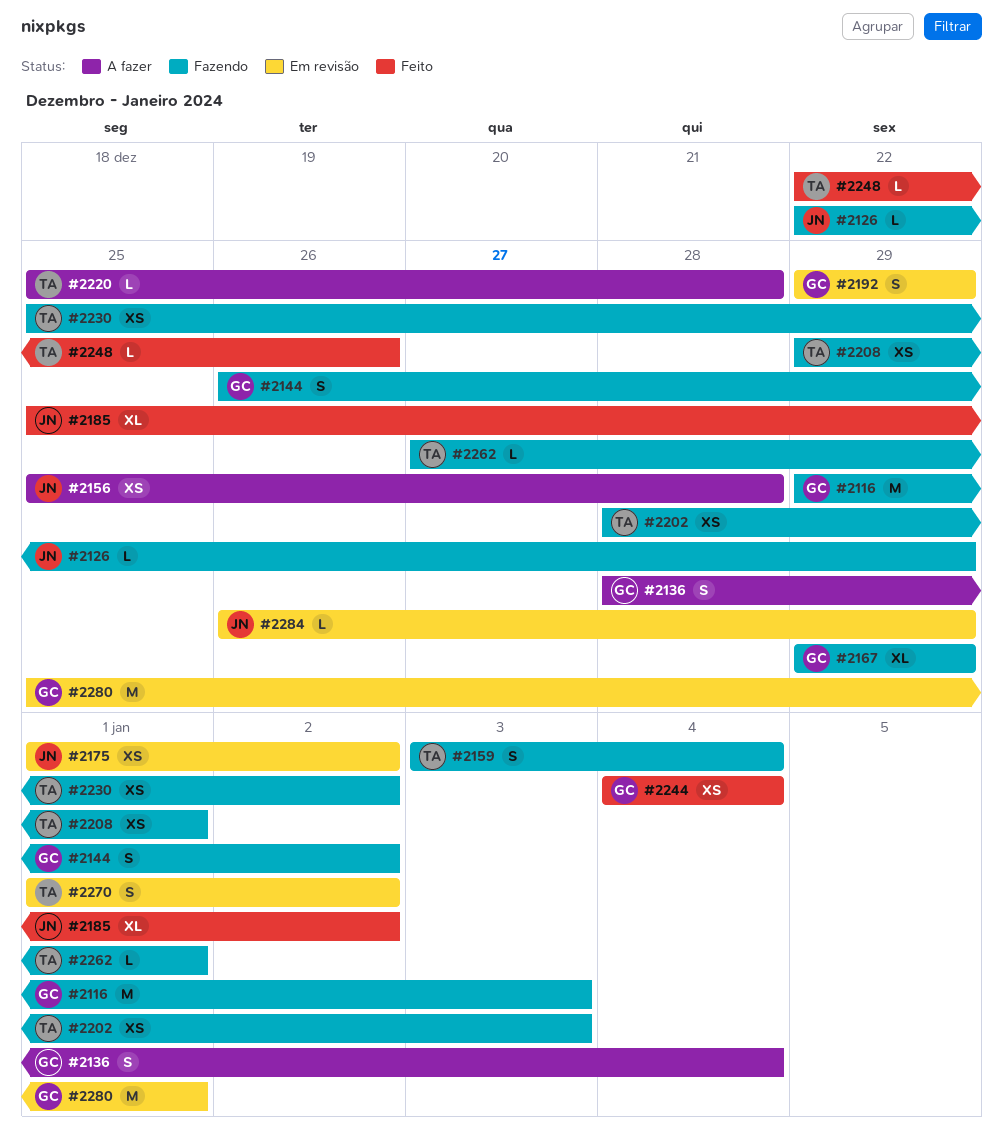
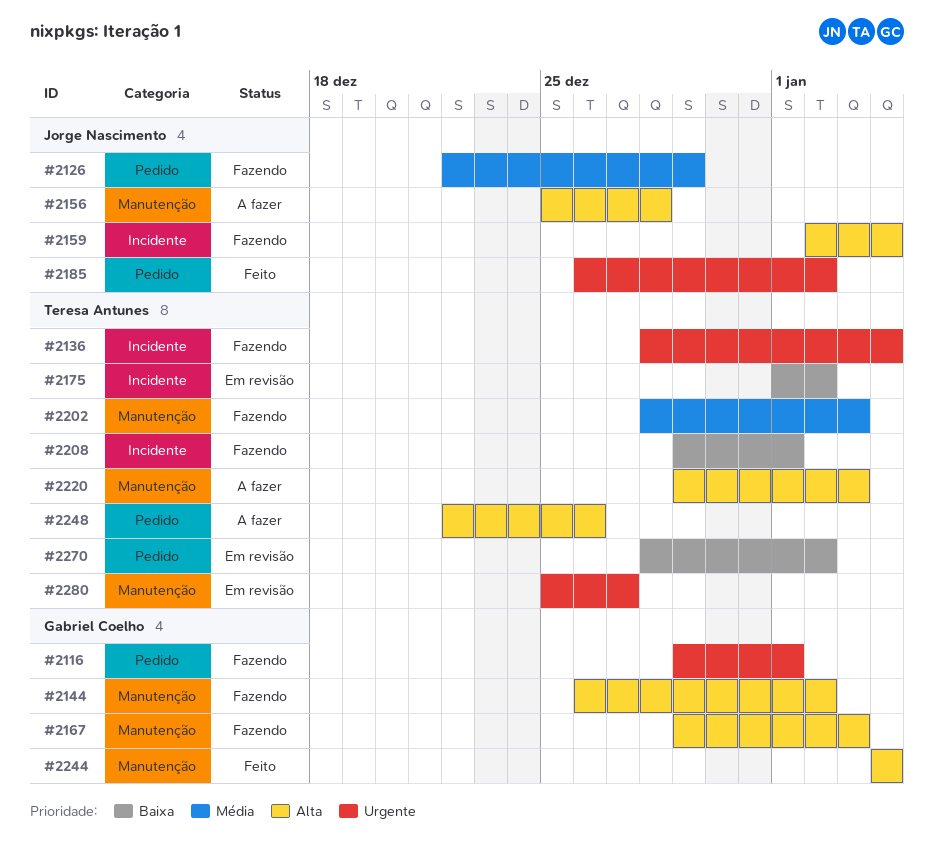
#2116, due: Jan 3 -> Jan 1
#2136, status: A fazer -> Fazendo
#2136, owner: Gabriel Coelho -> Teresa Antunes
#2159, owner: Teresa Antunes -> Jorge Nascimento
#2159, start: Jan 3 -> Jan 2
#2167, due: Dec 29 -> Jan 3
#2175, owner: Jorge Nascimento -> Teresa Antunes
#2185, start: Dec 25 -> Dec 26
#2192: present -> none
#2220, start: Dec 25 -> Dec 29
#2220, due: Dec 28 -> Jan 3
#2230: present -> none
#2248, status: Feito -> A fazer
#2262: present -> none
#2270, start: Jan 1 -> Dec 28
#2280, owner: Gabriel Coelho -> Teresa Antunes
#2280, due: Jan 1 -> Dec 27
#2284: present -> none

